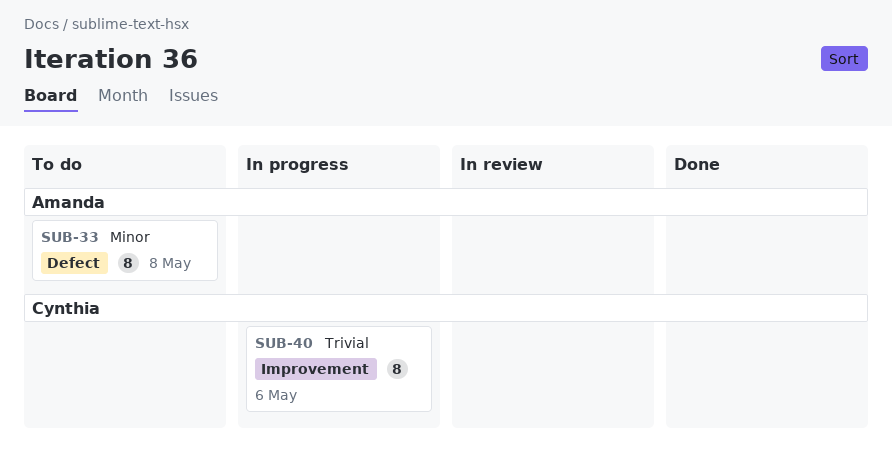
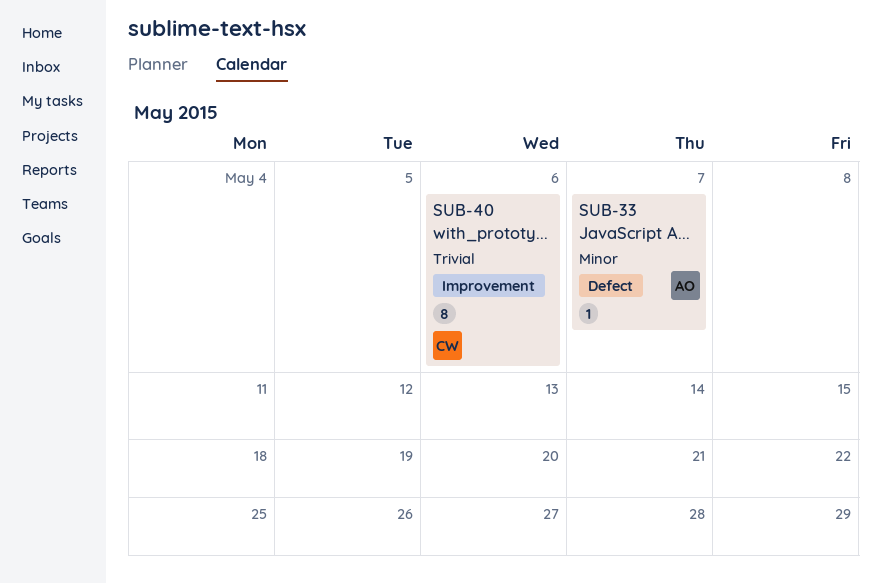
SUB-33, estimate: 8 -> 1
SUB-33, due: May 8 -> May 7

